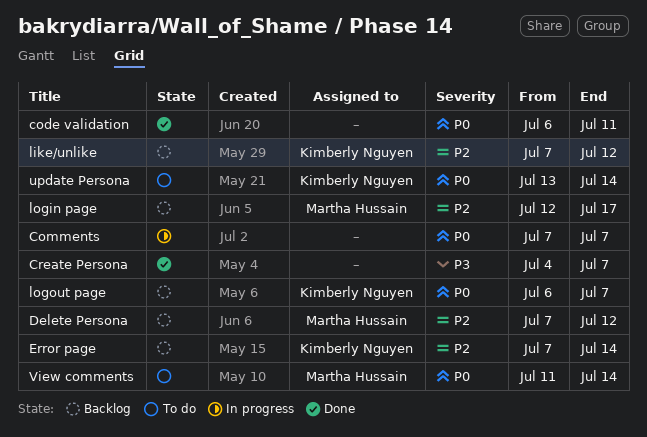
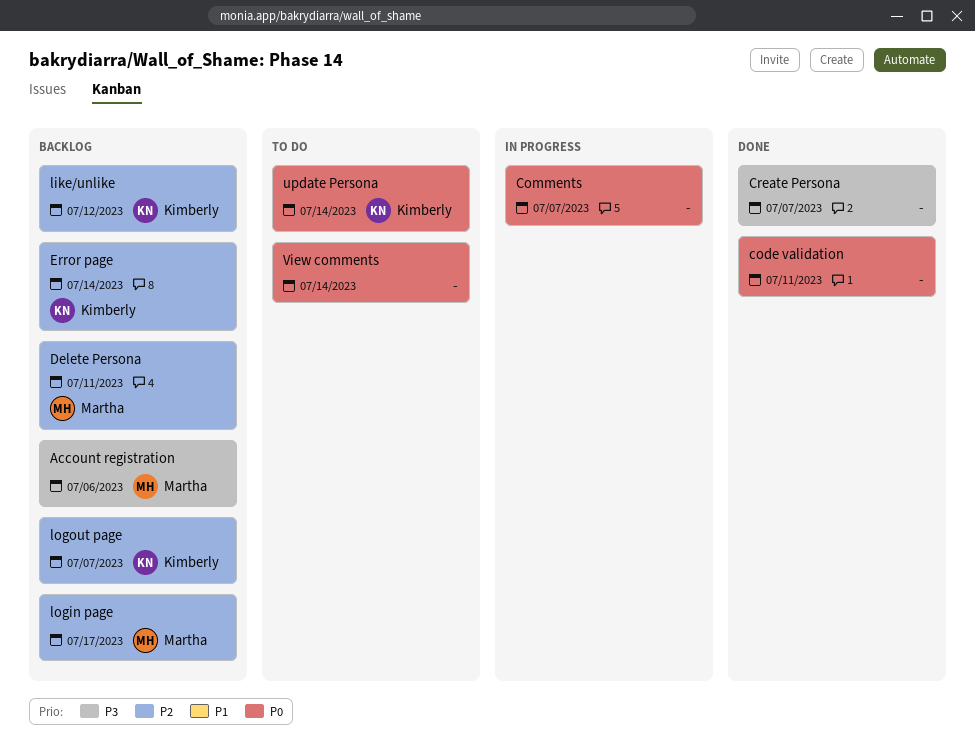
Account registration: none -> present
Delete Persona, due: Jul 12 -> Jul 11
logout page, priority: P0 -> P2
View comments, owner: Martha Hussain -> none

